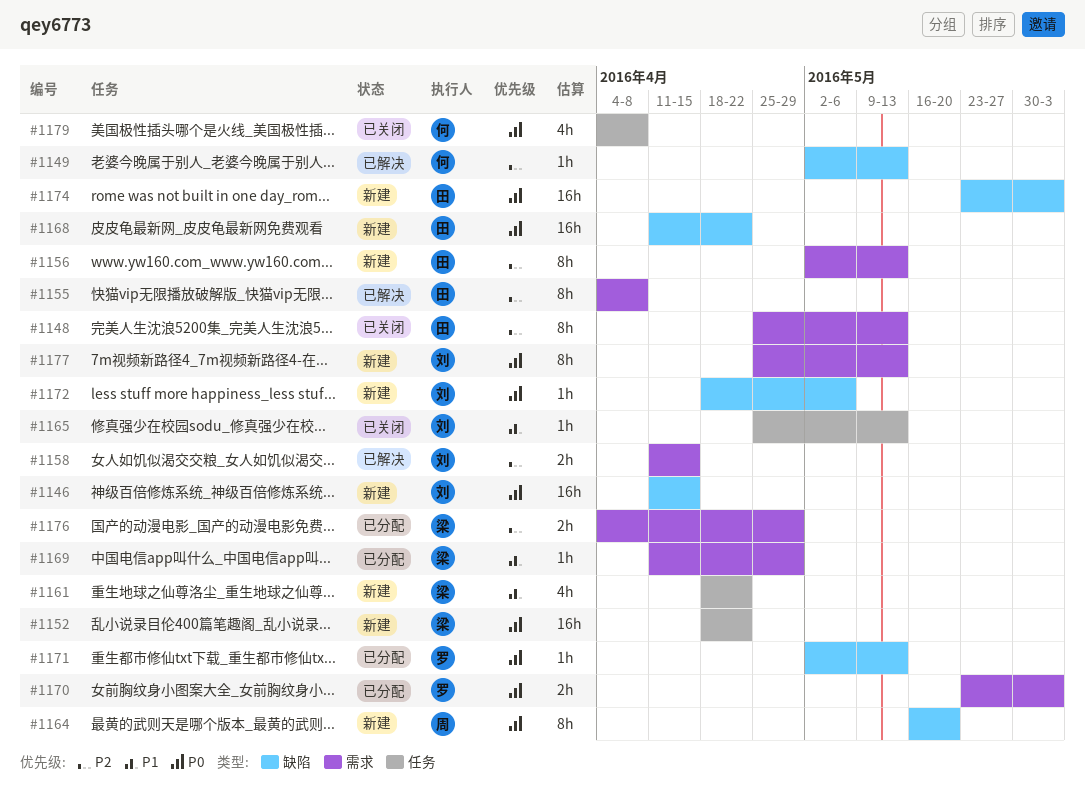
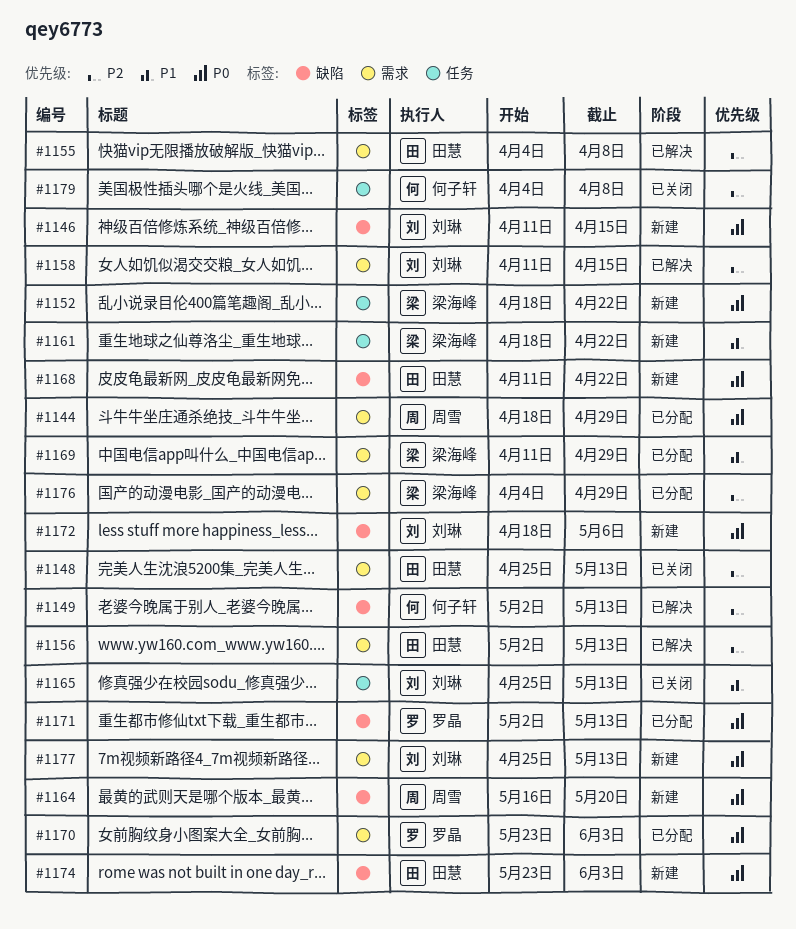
#1144: none -> present
#1156, status: 新建 -> 已解决
#1179, priority: P0 -> P2

